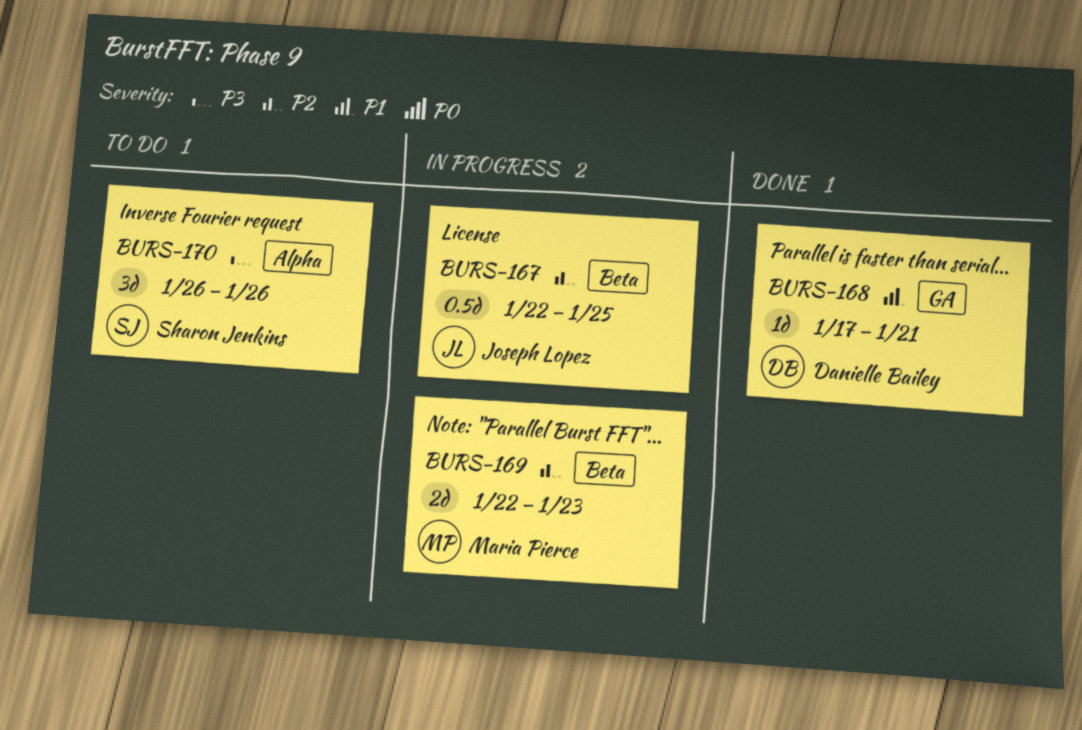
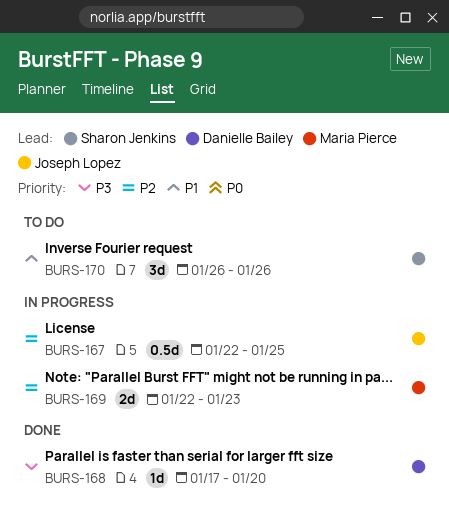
BURS-168, priority: P1 -> P3
BURS-168, due: Jan 21 -> Jan 20
BURS-170, priority: P3 -> P1

